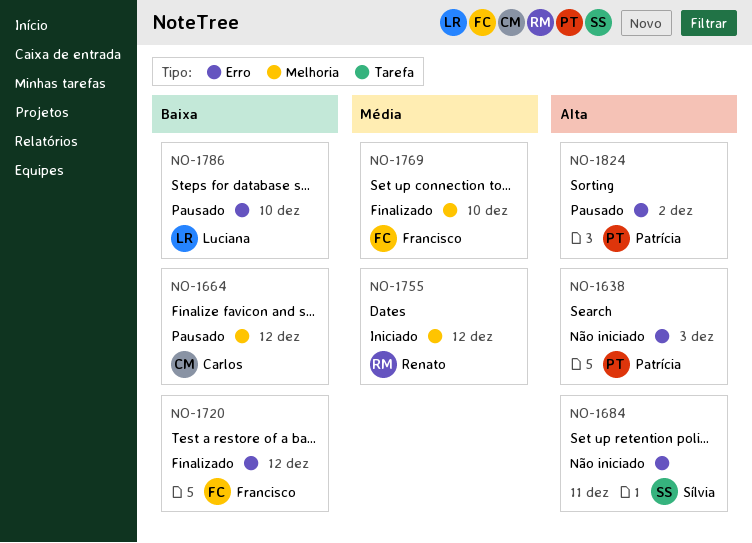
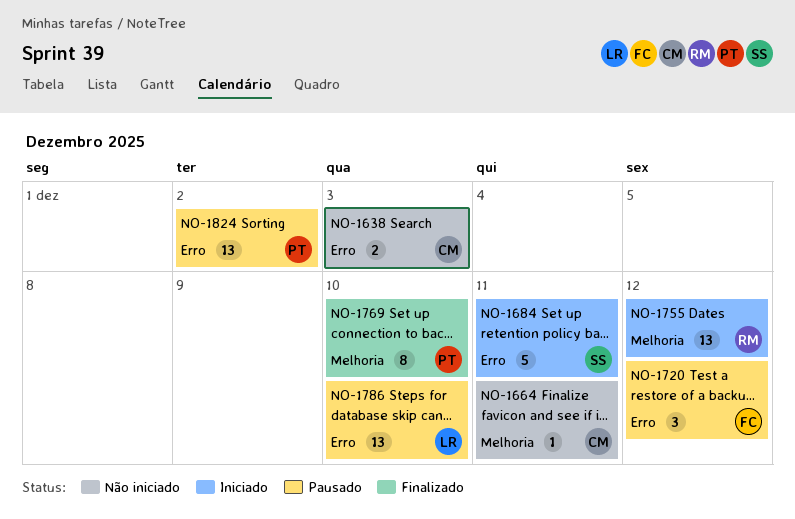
NO-1638, owner: Patrícia -> Carlos
NO-1664, status: Pausado -> Não iniciado
NO-1664, due: Dec 12 -> Dec 11
NO-1684, status: Não iniciado -> Iniciado
NO-1720, status: Finalizado -> Pausado
NO-1769, owner: Francisco -> Patrícia

